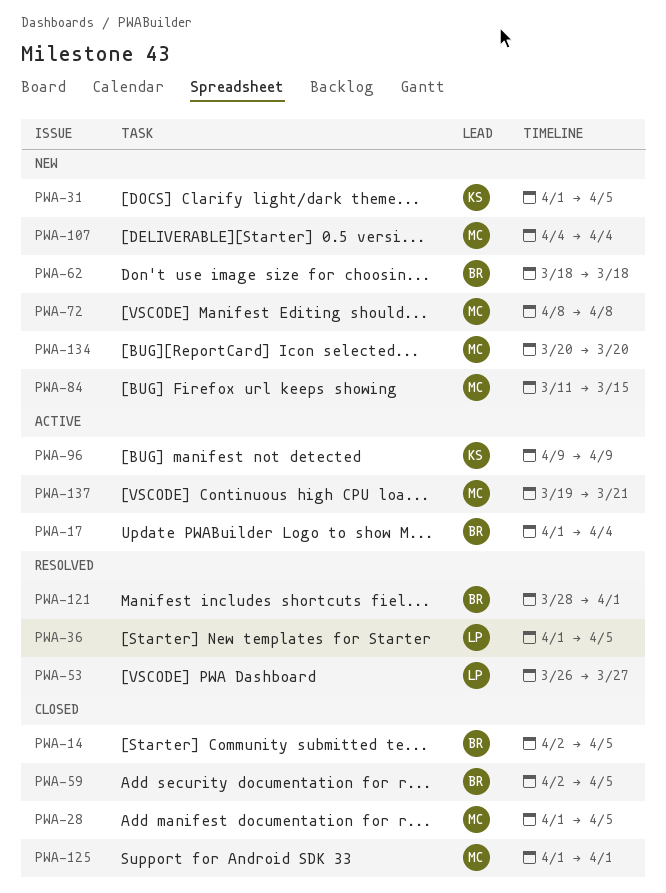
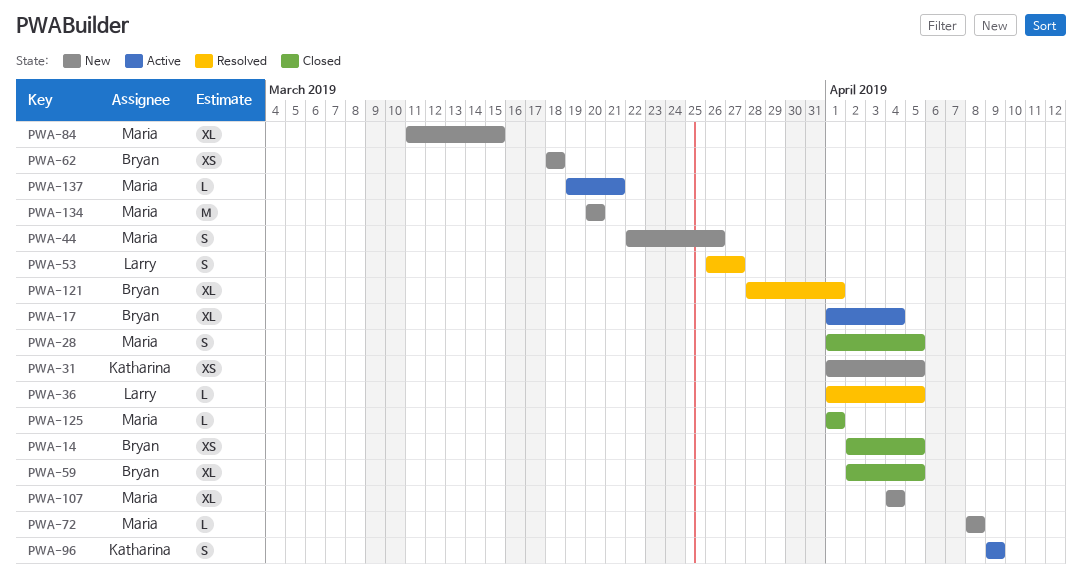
PWA-44: none -> present

